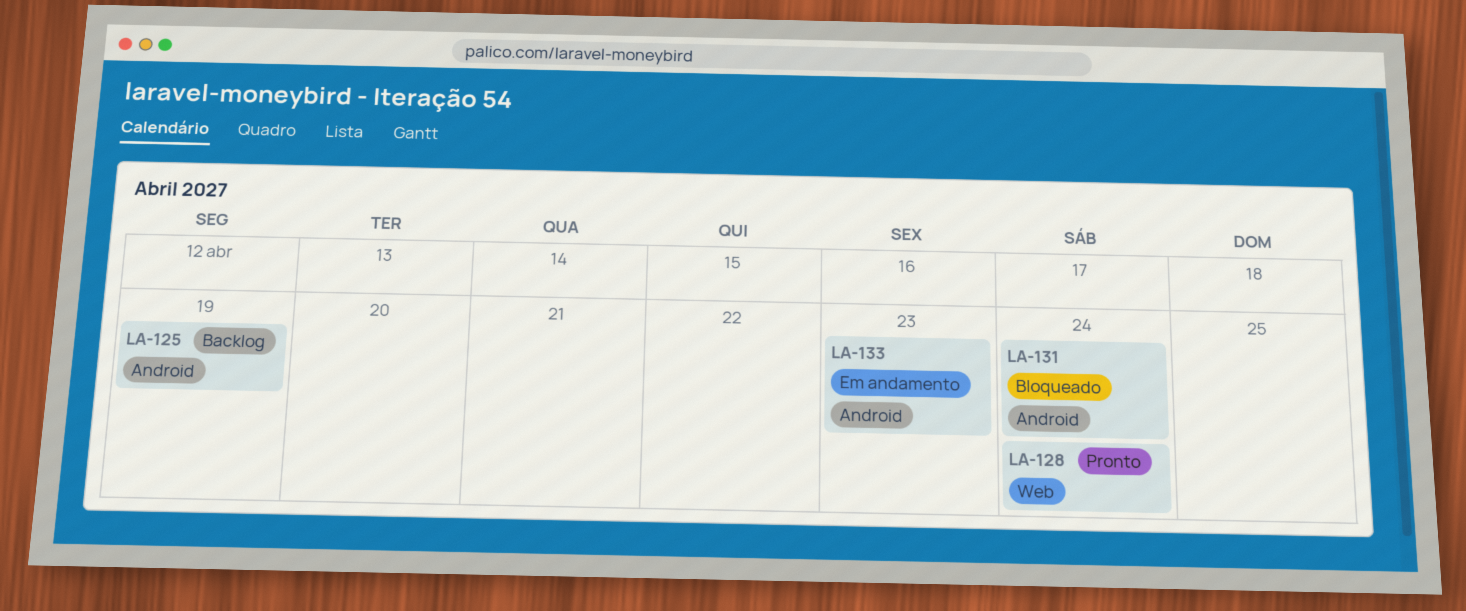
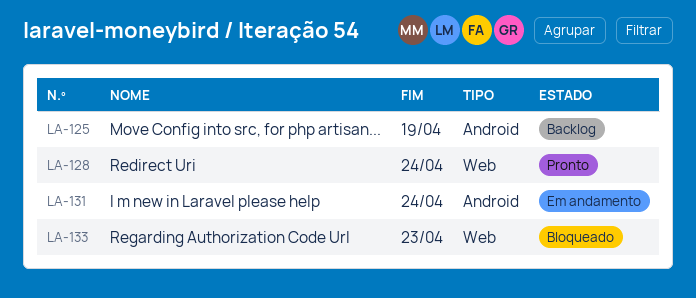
LA-131, status: Bloqueado -> Em andamento
LA-133, status: Em andamento -> Bloqueado
LA-133, label: Android -> Web

